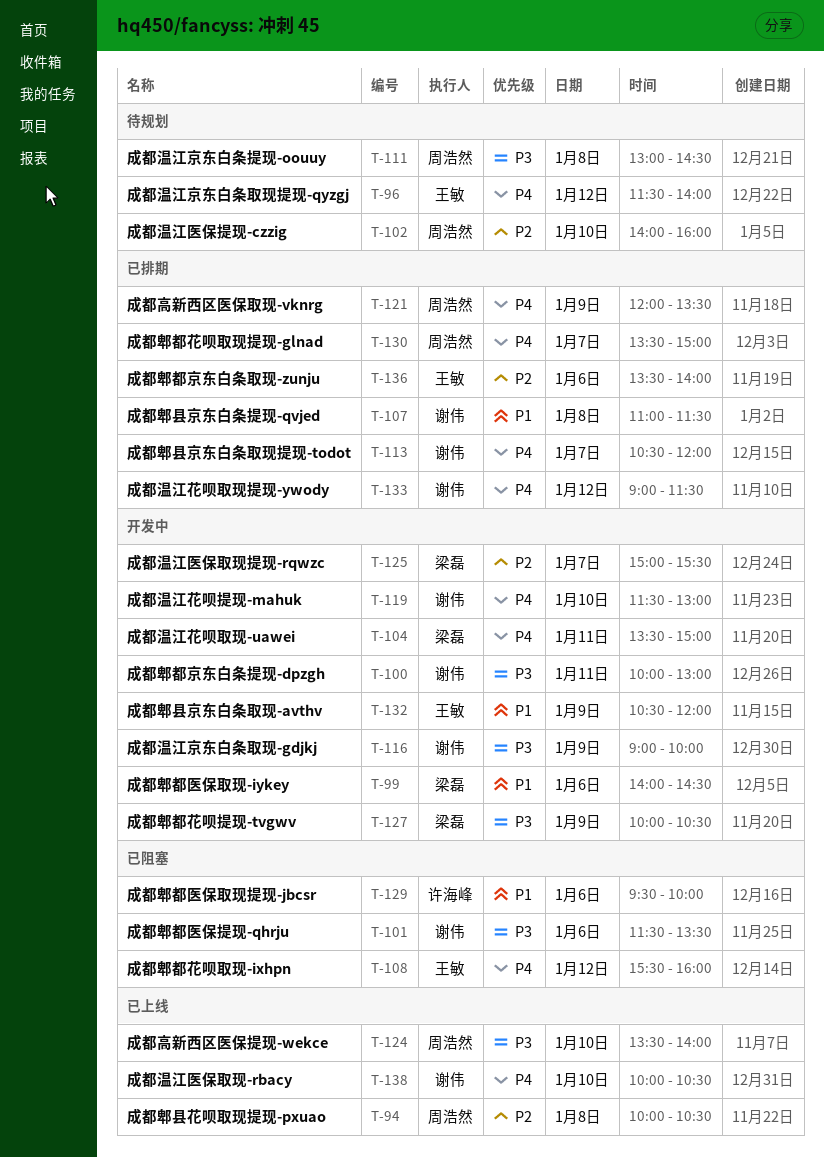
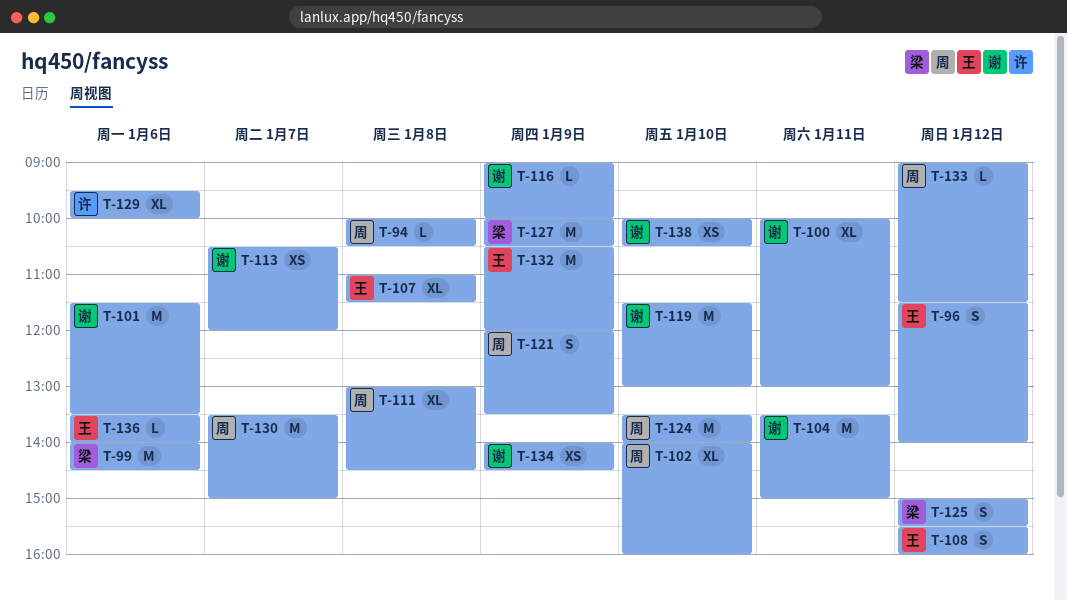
T-104, owner: 梁磊 -> 谢伟
T-107, owner: 谢伟 -> 王敏
T-125, day: Jan 7 -> Jan 12
T-133, owner: 谢伟 -> 周浩然
T-134: none -> present

